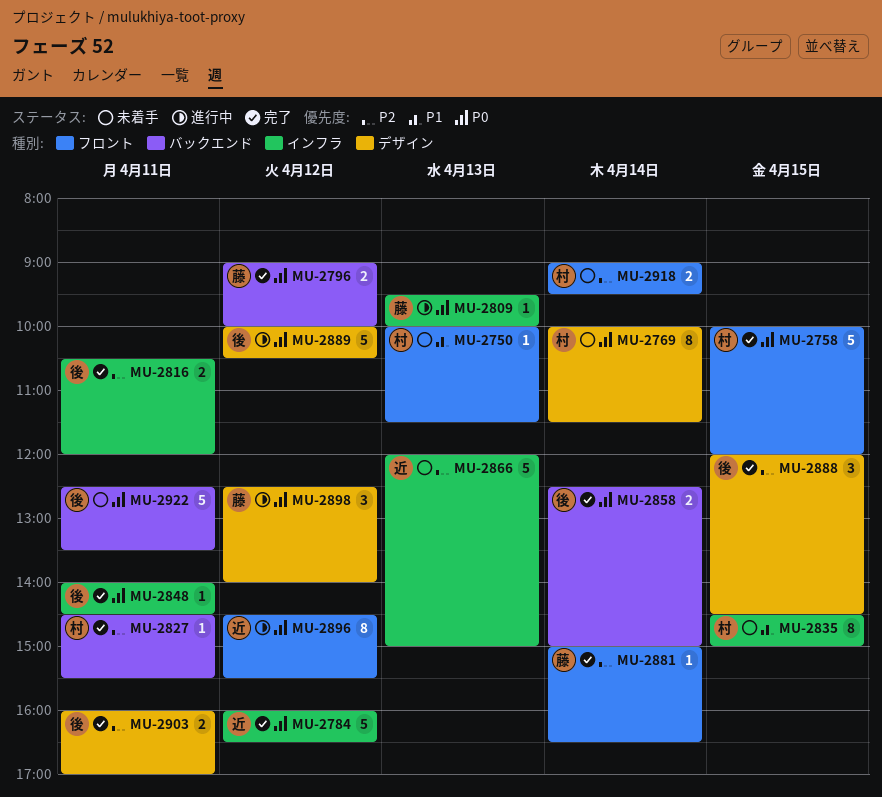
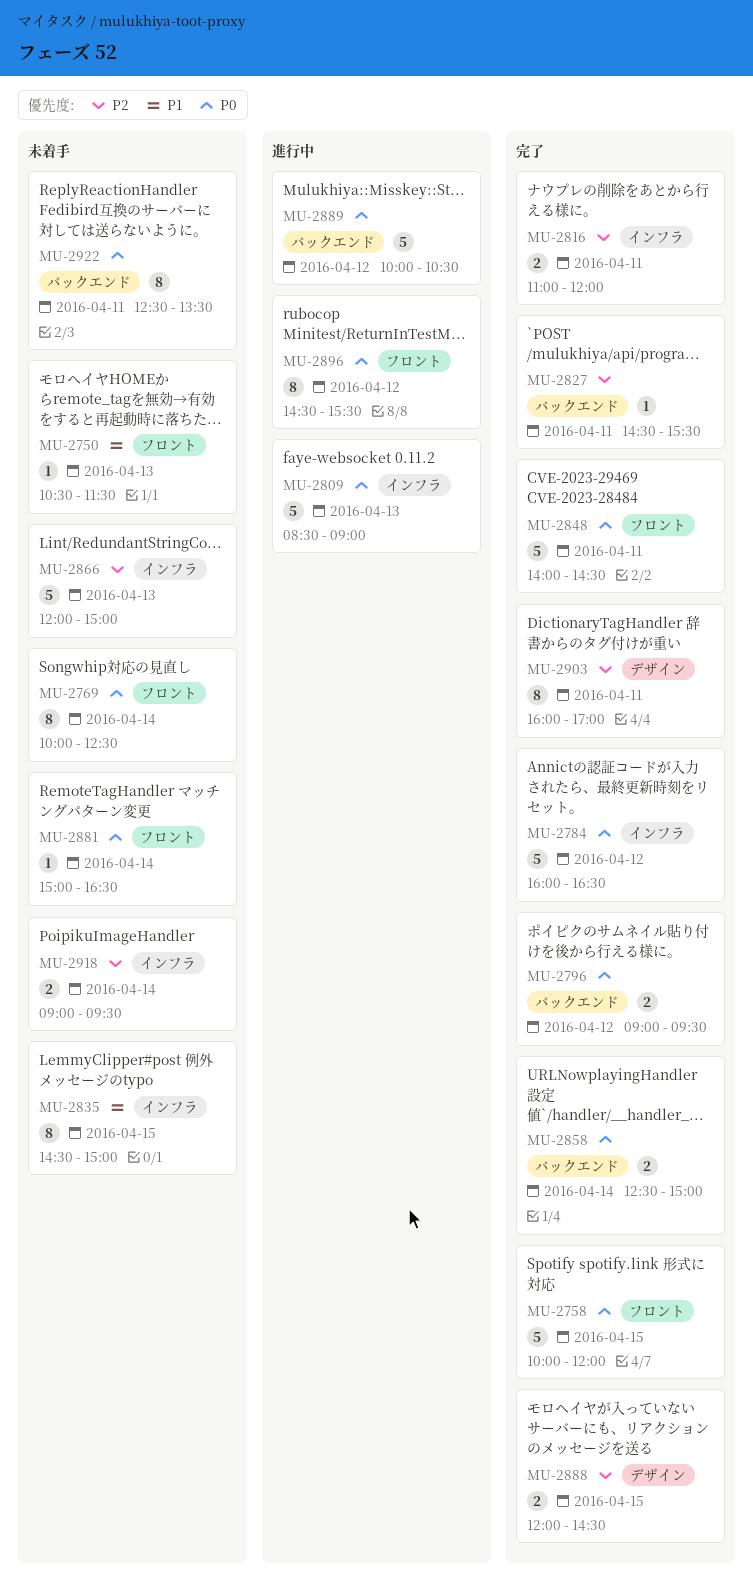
MU-2750, begins: 10:00 -> 10:30
MU-2769, label: デザイン -> フロント
MU-2769, ends: 11:30 -> 12:30
MU-2796, ends: 10:00 -> 09:30
MU-2809, estimate: 1 -> 5
MU-2809, begins: 09:30 -> 08:30
MU-2809, ends: 10:00 -> 09:00
MU-2816, begins: 10:30 -> 11:00
MU-2848, label: インフラ -> フロント
MU-2848, estimate: 1 -> 5
MU-2881, status: 完了 -> 未着手
MU-2881, priority: P2 -> P0
MU-2888, estimate: 3 -> 2
MU-2889, label: デザイン -> バックエンド
MU-2898: present -> none
MU-2903, estimate: 2 -> 8
MU-2918, label: フロント -> インフラ
MU-2922, estimate: 5 -> 8

